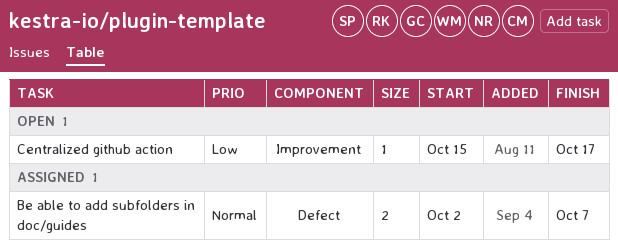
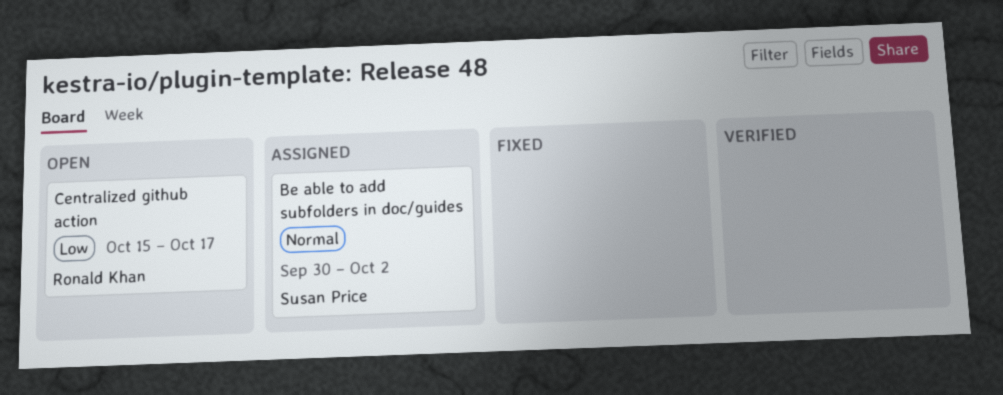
Be able to add subfolders in doc/guides, start: Oct 2 -> Sep 30
Be able to add subfolders in doc/guides, due: Oct 7 -> Oct 2

